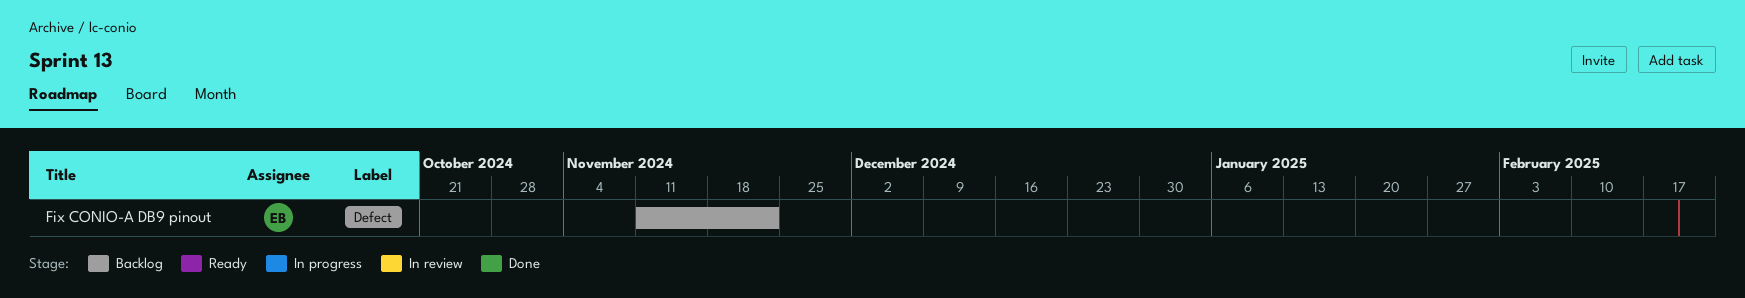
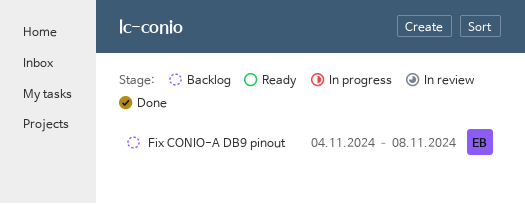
Fix CONIO-A DB9 pinout, start: Nov 11 -> Nov 4
Fix CONIO-A DB9 pinout, due: Nov 22 -> Nov 8

